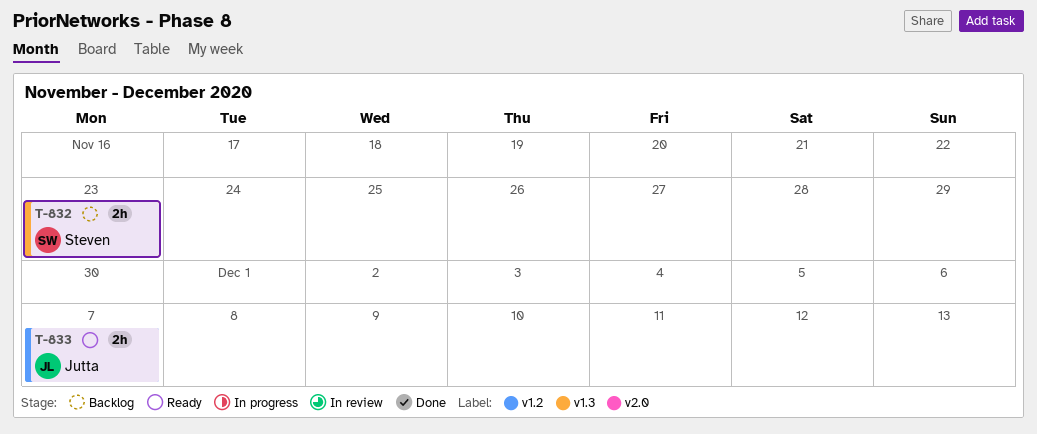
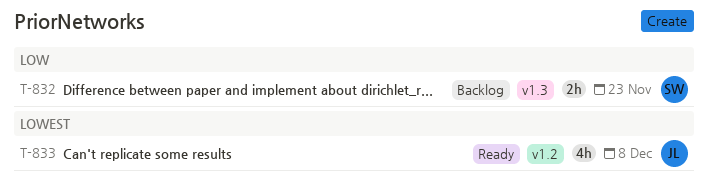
T-833, estimate: 2h -> 4h
T-833, due: Dec 7 -> Dec 8

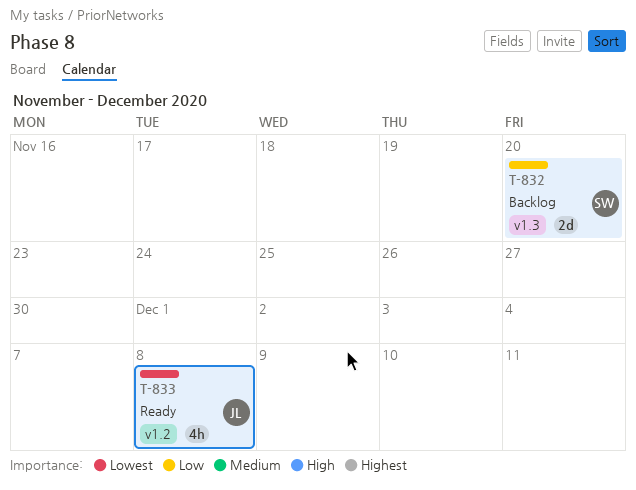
T-832, estimate: 2h -> 2d
T-832, due: Nov 23 -> Nov 20

